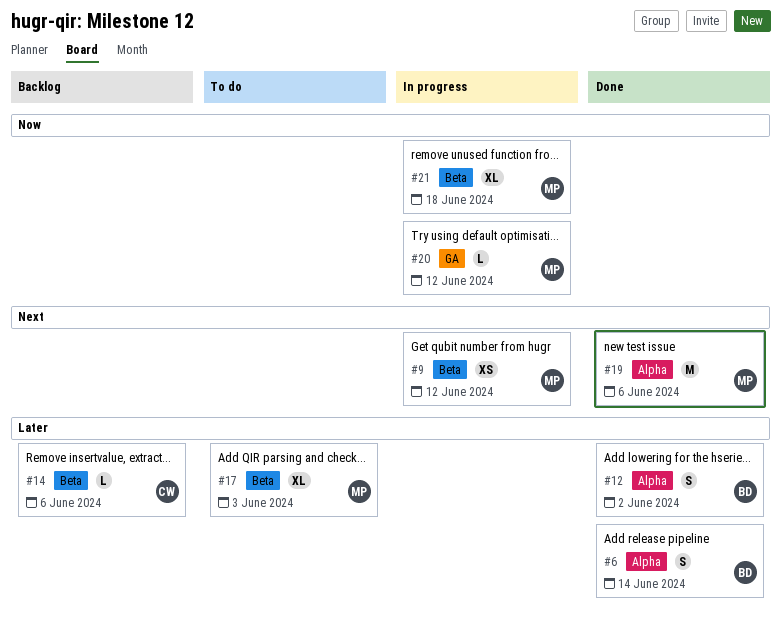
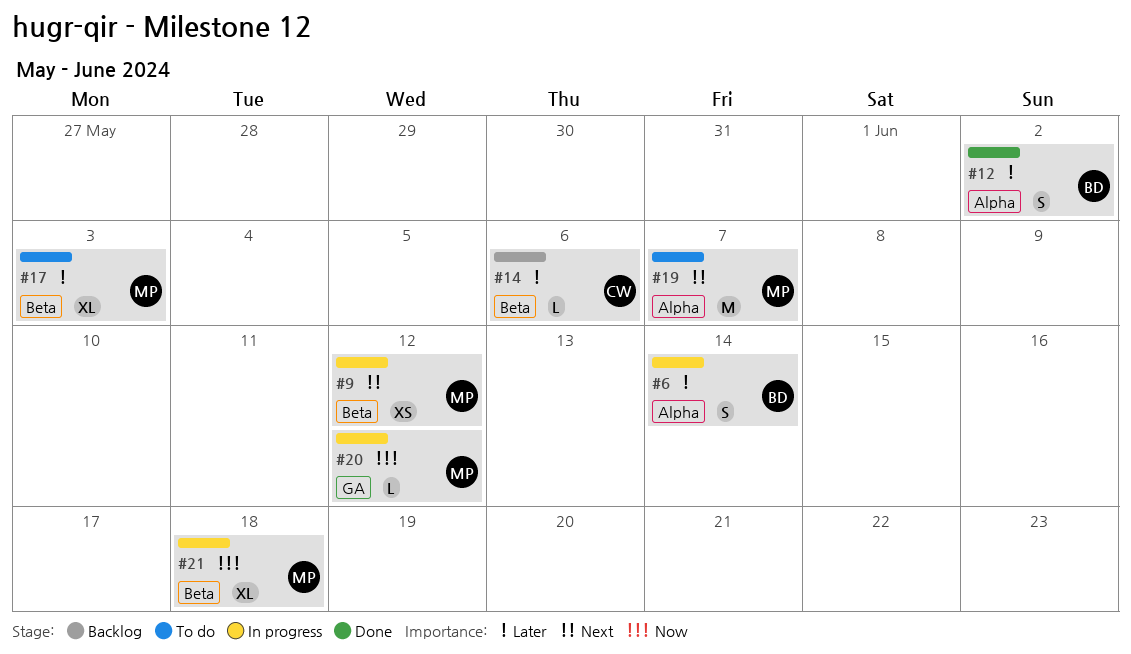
#6, status: Done -> In progress
#19, status: Done -> To do
#19, due: Jun 6 -> Jun 7

